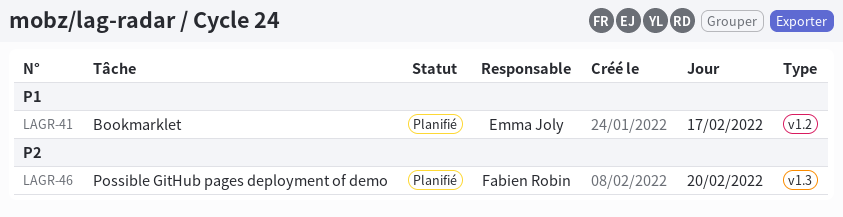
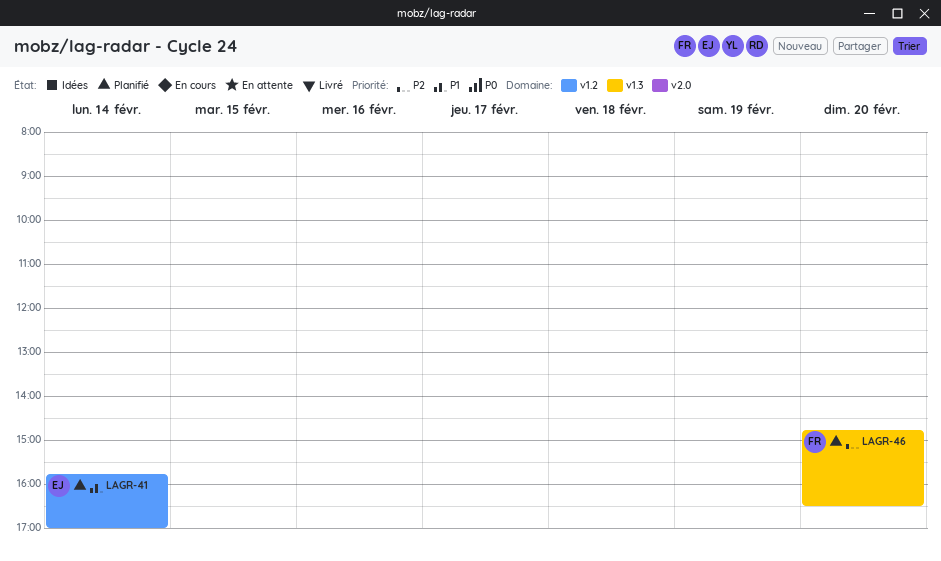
LAGR-41, day: Feb 17 -> Feb 14

